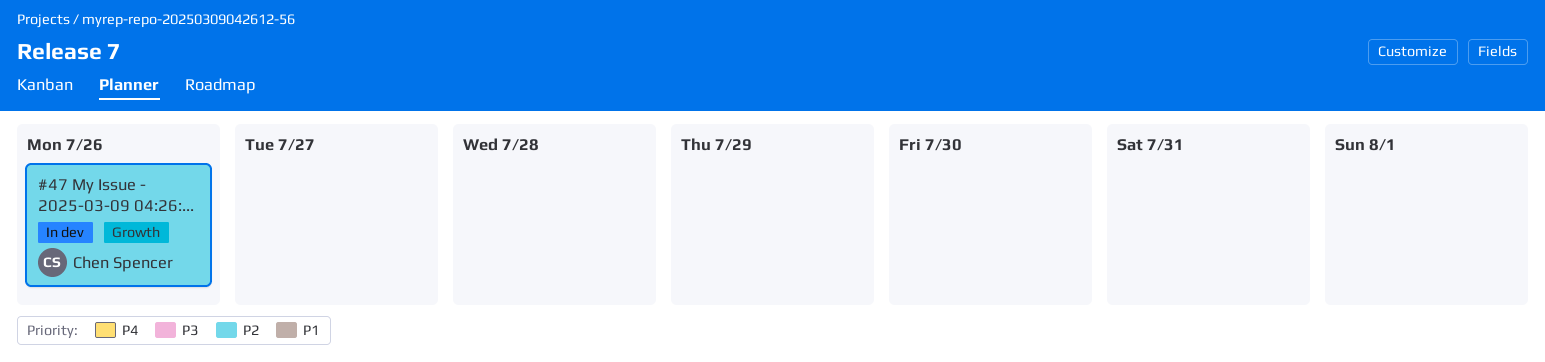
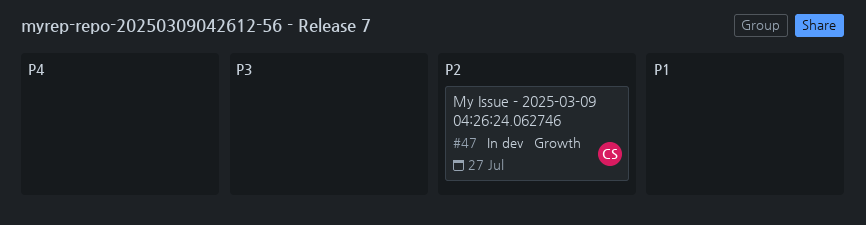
#47, due: Jul 26 -> Jul 27

